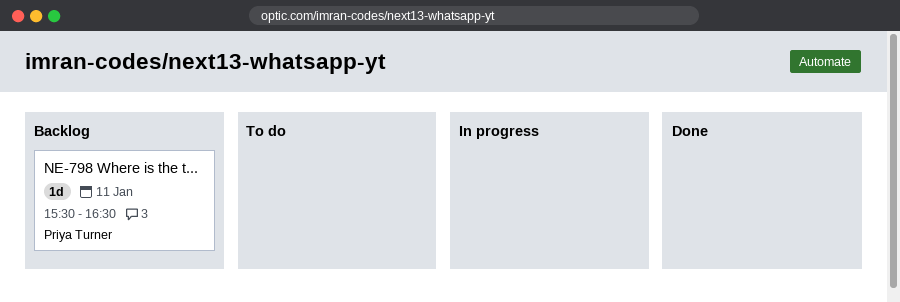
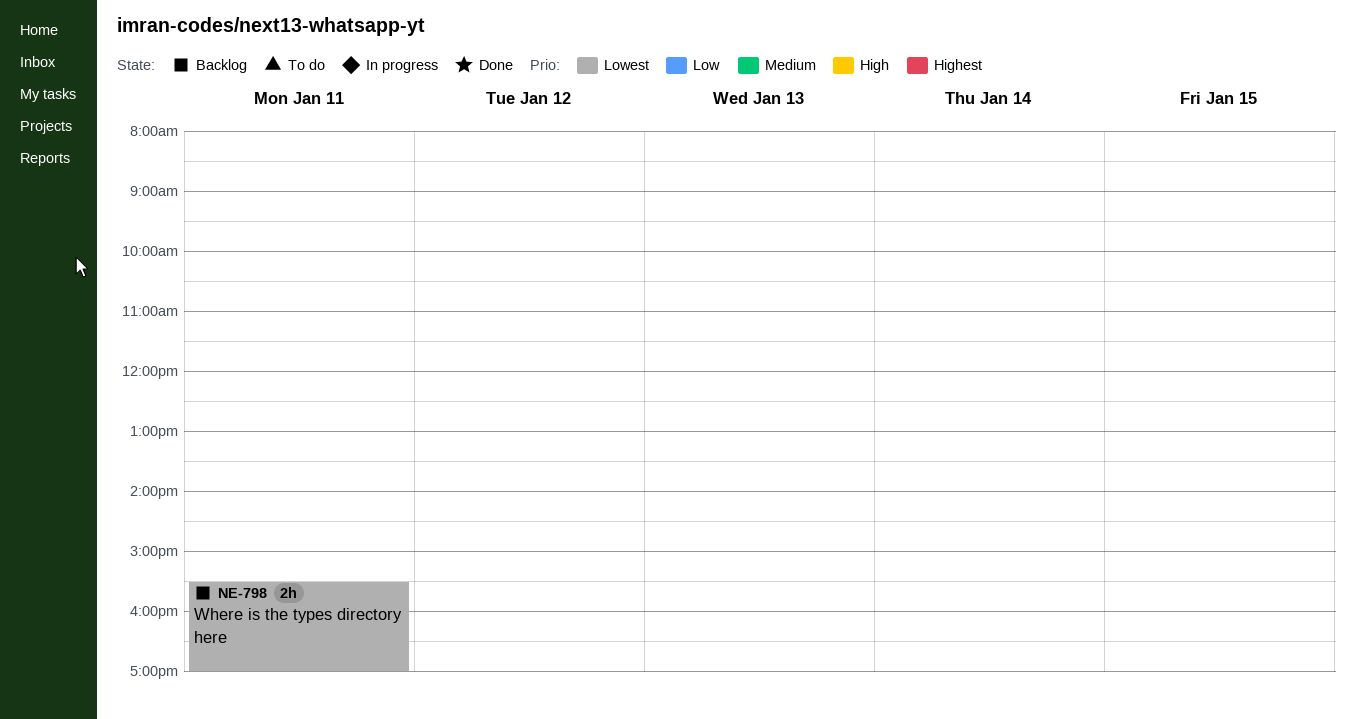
NE-798, estimate: 1d -> 2h
NE-798, ends: 16:30 -> 17:00

